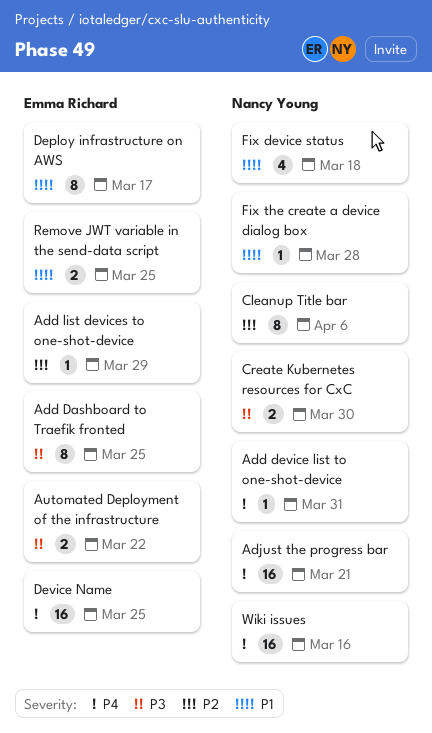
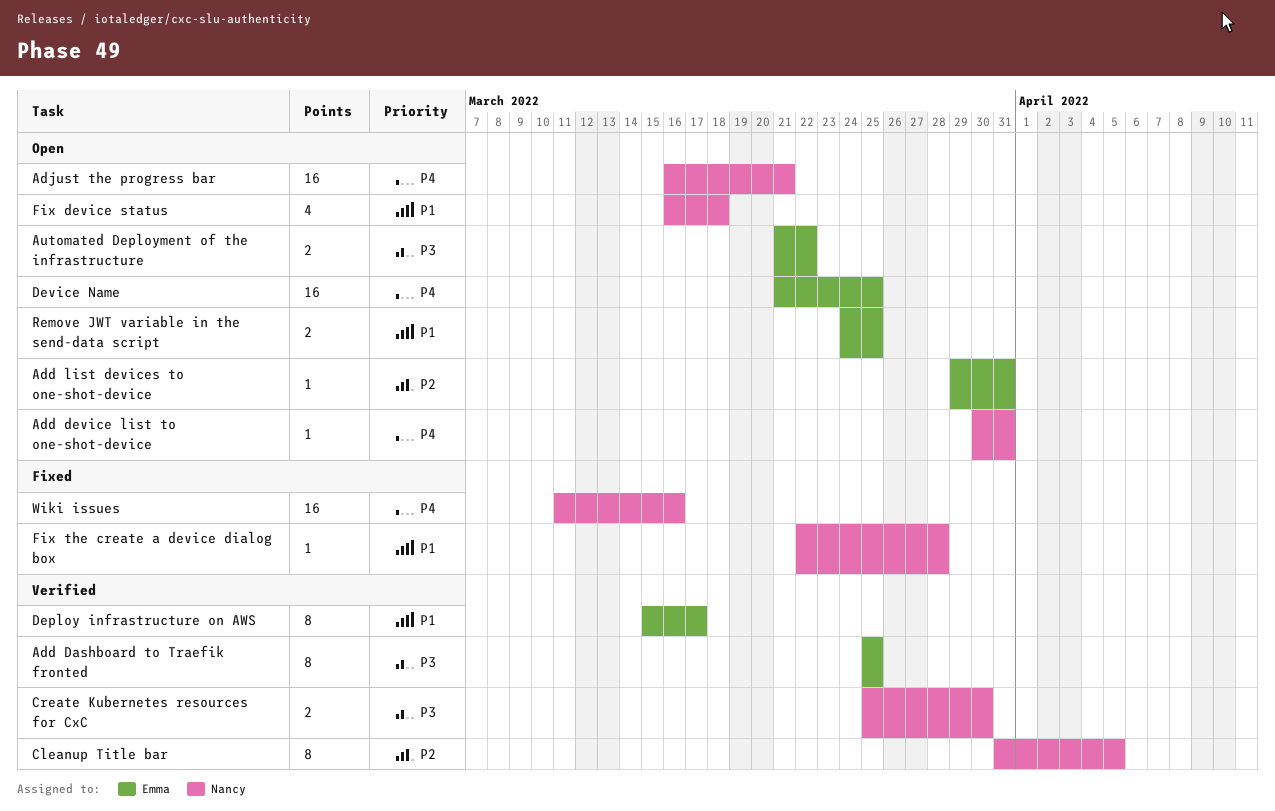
Add list devices to one-shot-device, due: Mar 29 -> Mar 31
Cleanup Title bar, due: Apr 6 -> Apr 5

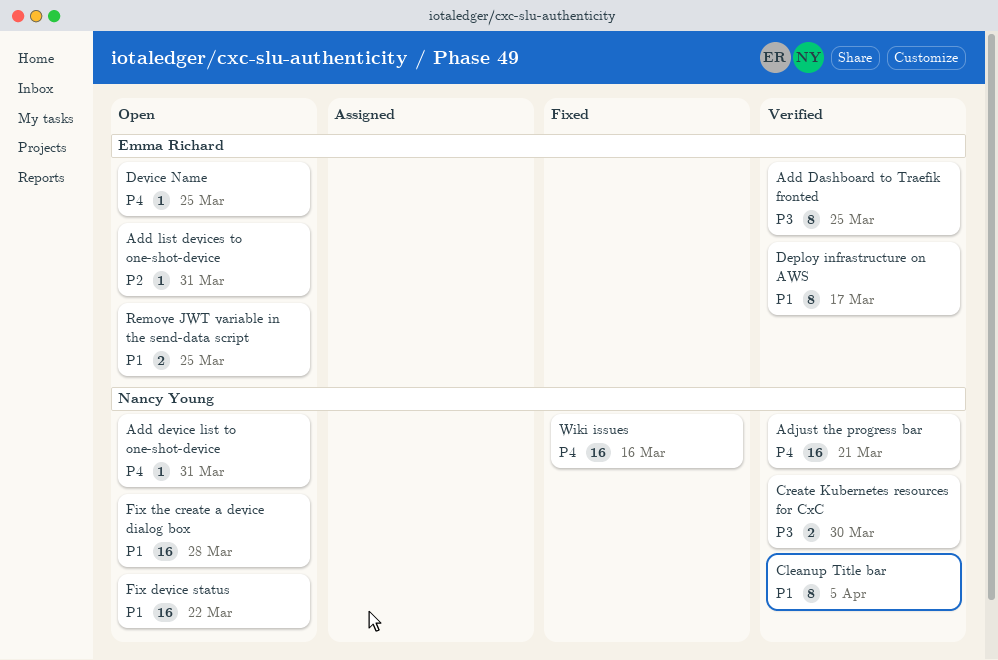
Adjust the progress bar, status: Open -> Verified
Automated Deployment of the infrastructure: present -> none
Cleanup Title bar, priority: P2 -> P1
Device Name, estimate: 16 -> 1
Fix device status, estimate: 4 -> 16
Fix device status, due: Mar 18 -> Mar 22
Fix the create a device dialog box, status: Fixed -> Open
Fix the create a device dialog box, estimate: 1 -> 16

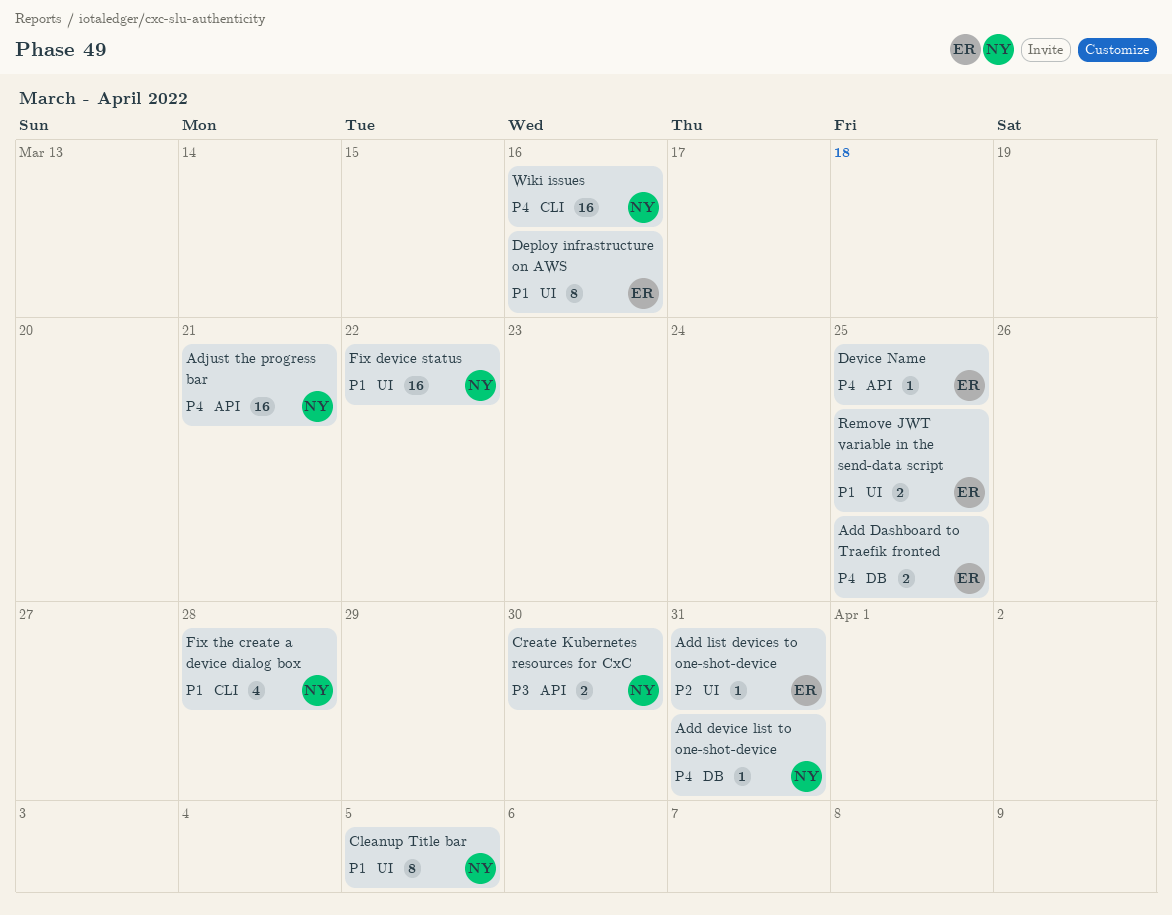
Add Dashboard to Traefik fronted, priority: P3 -> P4
Add Dashboard to Traefik fronted, estimate: 8 -> 2
Deploy infrastructure on AWS, due: Mar 17 -> Mar 16
Fix the create a device dialog box, estimate: 16 -> 4

